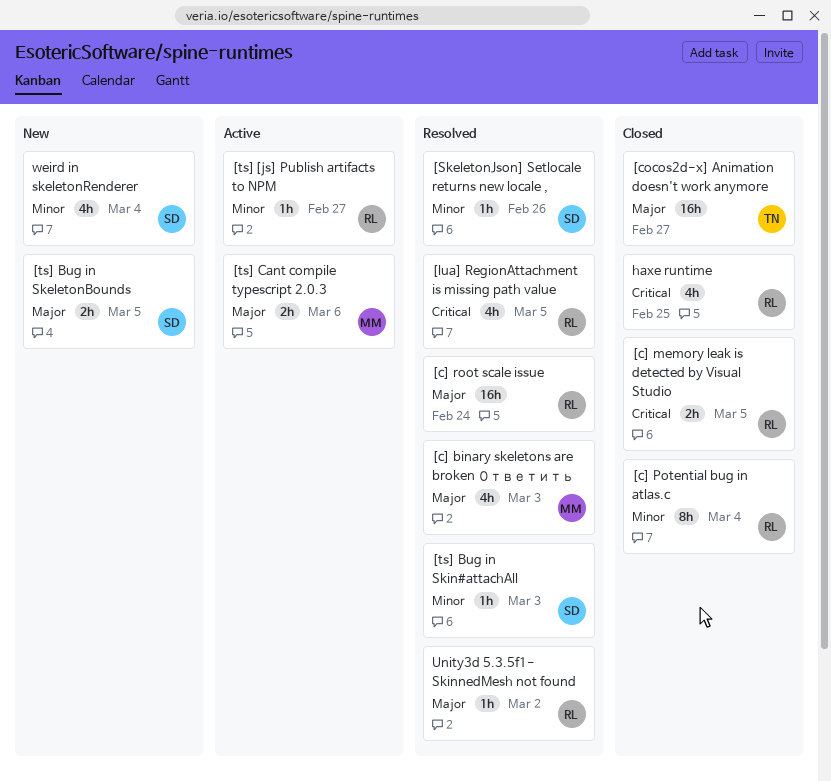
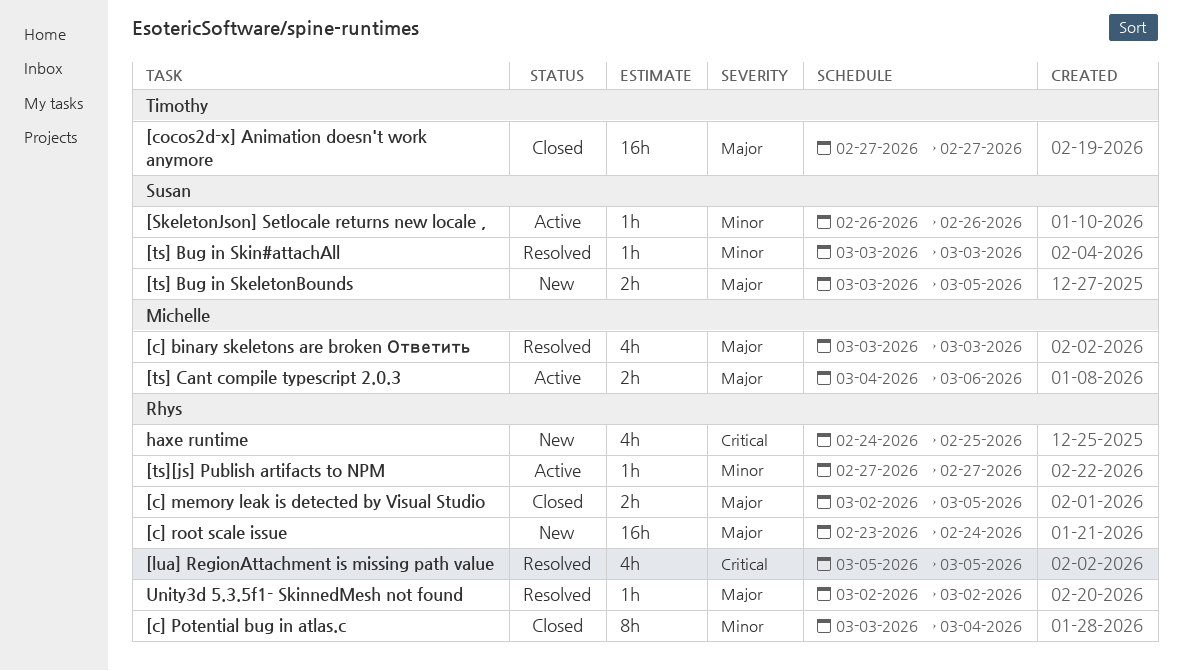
[c] memory leak is detected by Visual Studio, priority: Critical -> Major
[c] root scale issue, status: Resolved -> New
[SkeletonJson] Setlocale returns new locale ,, status: Resolved -> Active
haxe runtime, status: Closed -> New
weird in skeletonRenderer: present -> none

